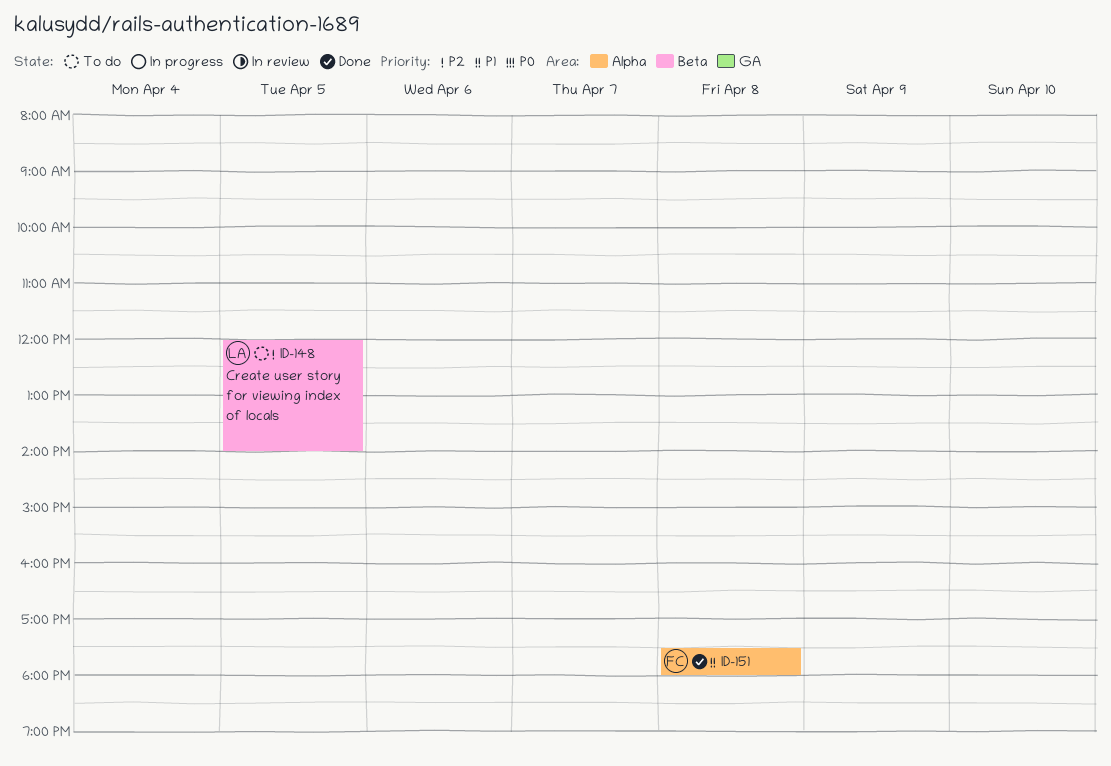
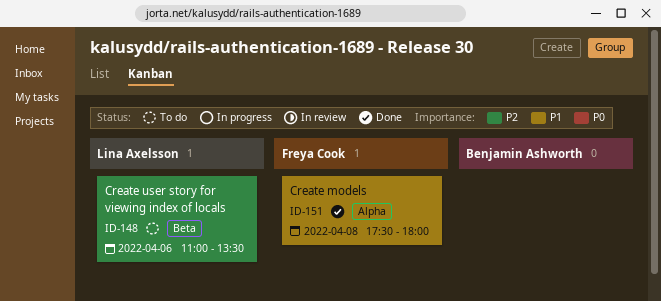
ID-148, day: Apr 5 -> Apr 6
ID-148, begins: 12:00 -> 11:00
ID-148, ends: 14:00 -> 13:30

